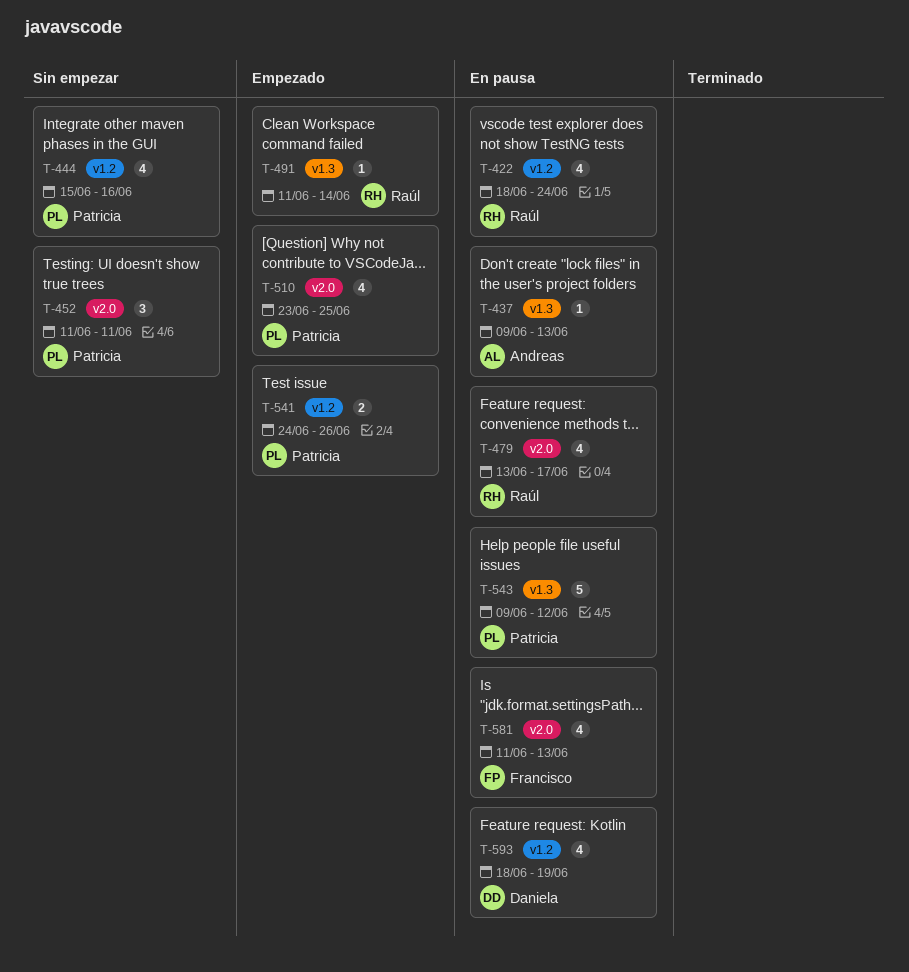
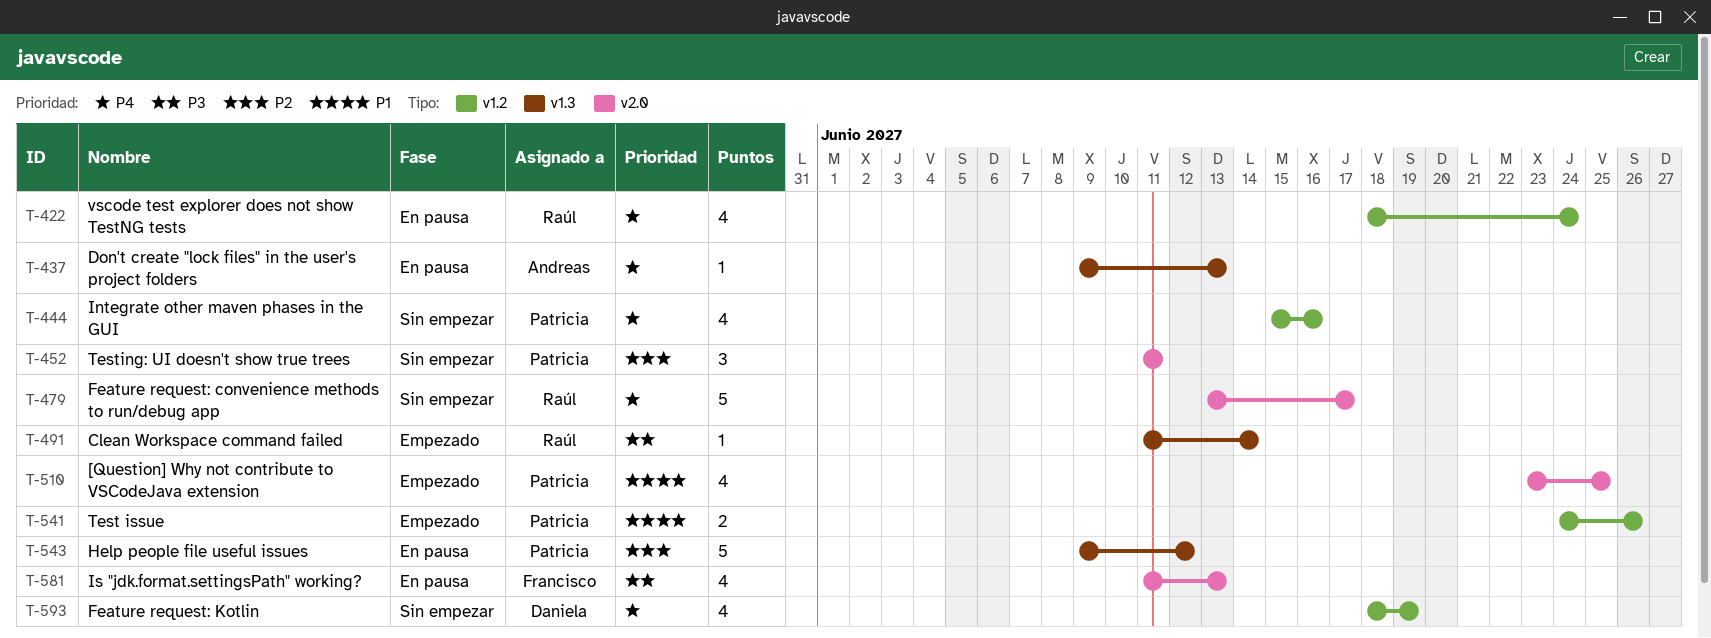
T-479, status: En pausa -> Sin empezar
T-479, estimate: 4 -> 5
T-593, status: En pausa -> Sin empezar

